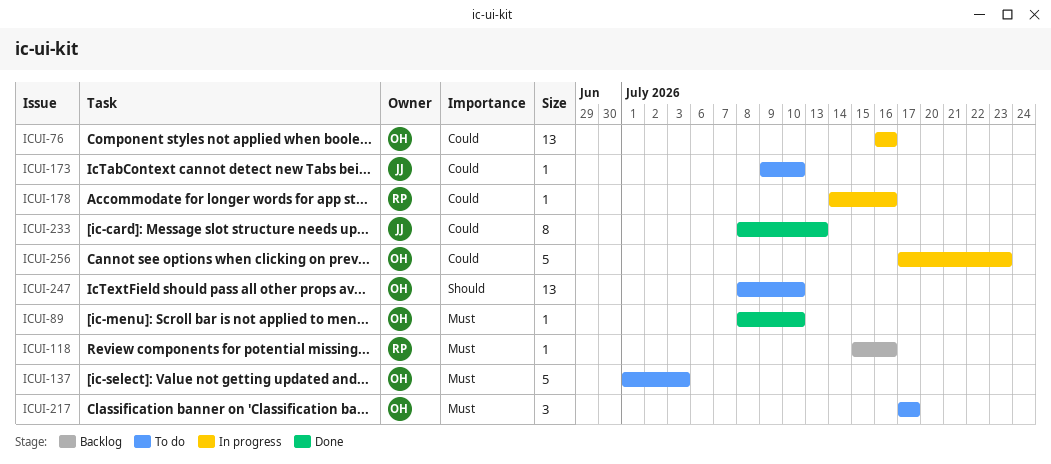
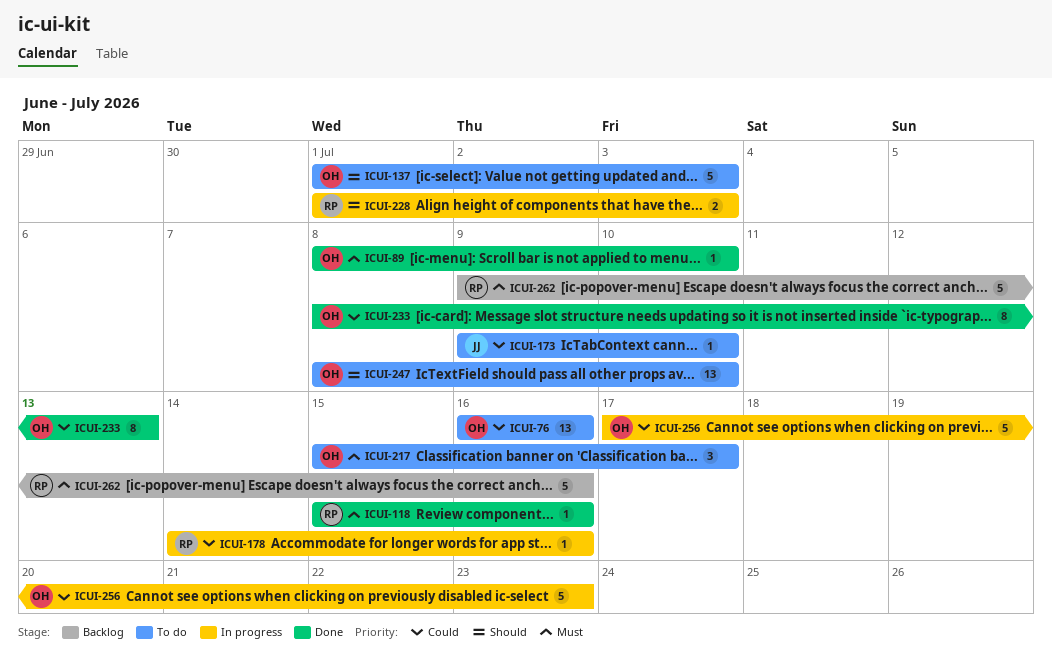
ICUI-76, status: In progress -> To do
ICUI-118, status: Backlog -> Done
ICUI-137, priority: Must -> Should
ICUI-217, start: Jul 17 -> Jul 15
ICUI-228: none -> present
ICUI-233, owner: JJ -> OH
ICUI-262: none -> present

